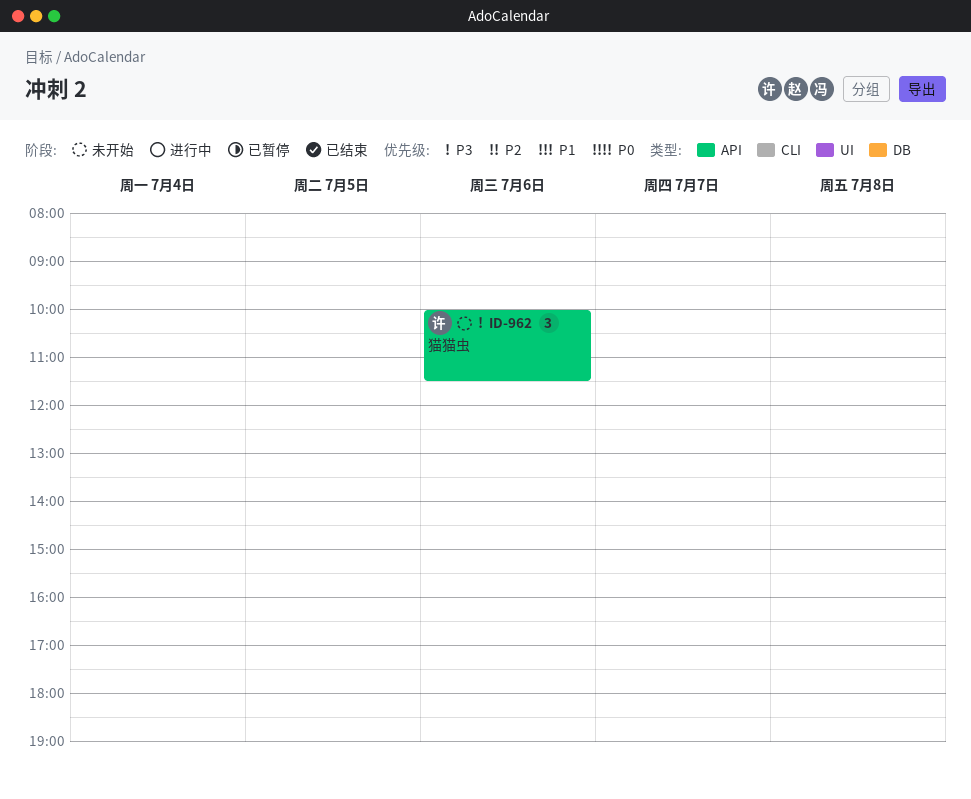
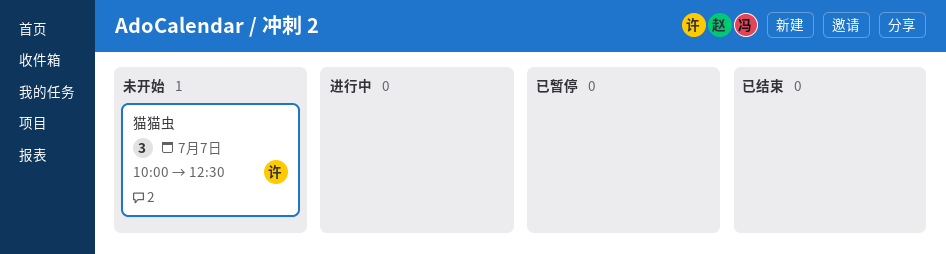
猫猫虫, day: Jul 6 -> Jul 7
猫猫虫, ends: 11:30 -> 12:30

